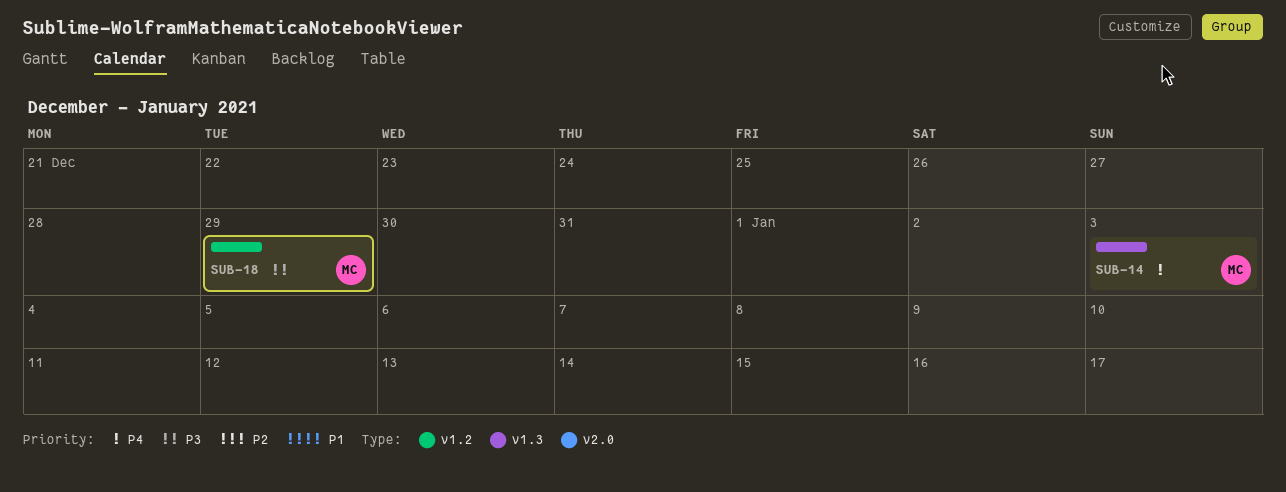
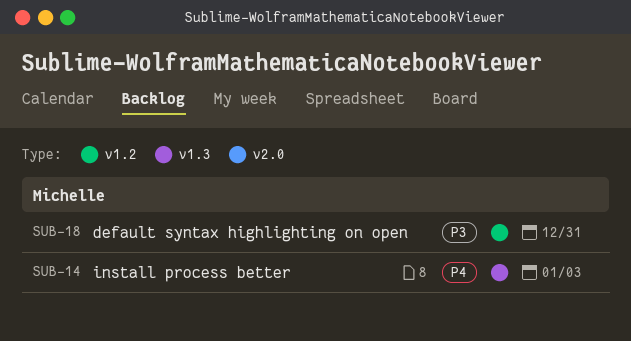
SUB-18, due: Dec 29 -> Dec 31

